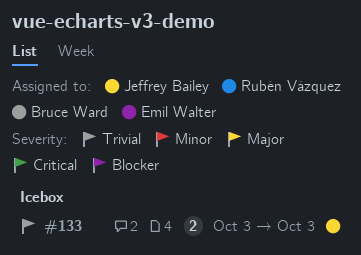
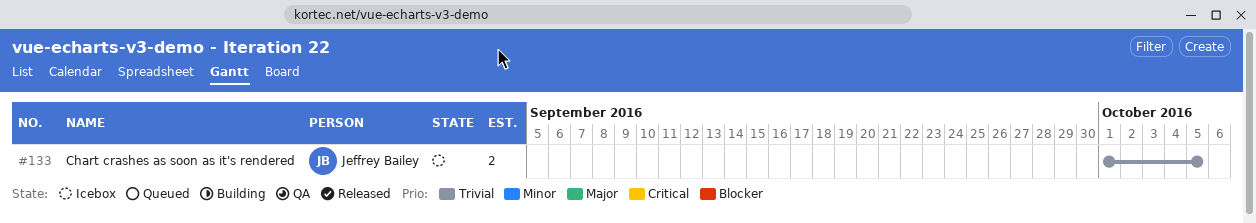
#133, start: Oct 3 -> Oct 1
#133, due: Oct 3 -> Oct 5

